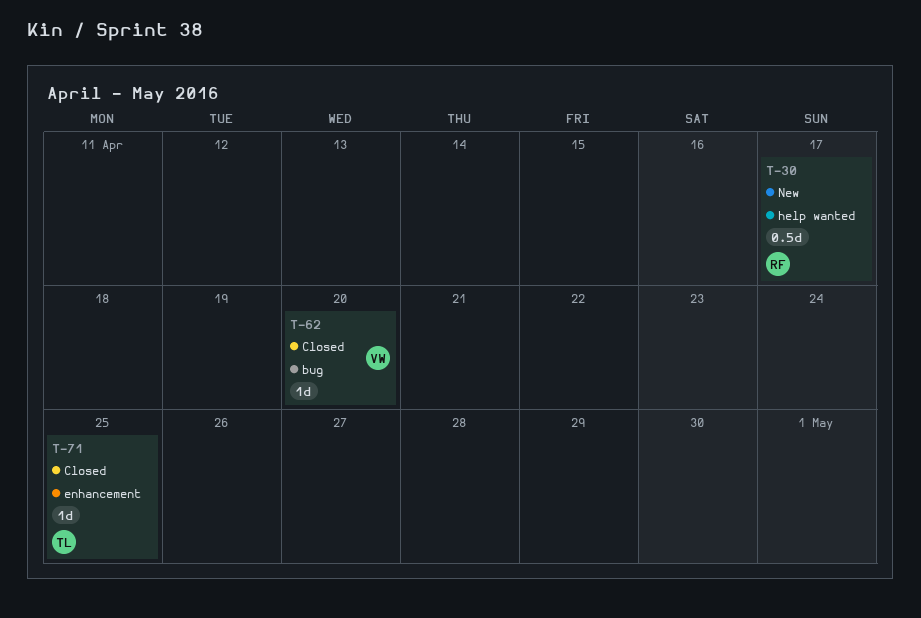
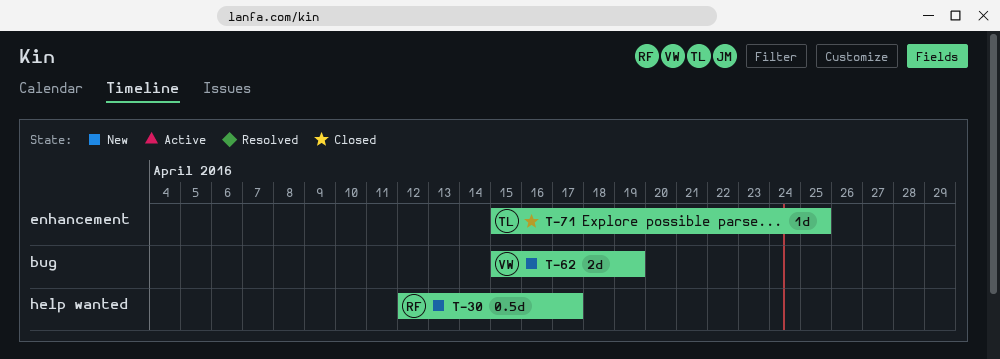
T-62, status: Closed -> New
T-62, estimate: 1d -> 2d
T-62, due: Apr 20 -> Apr 19

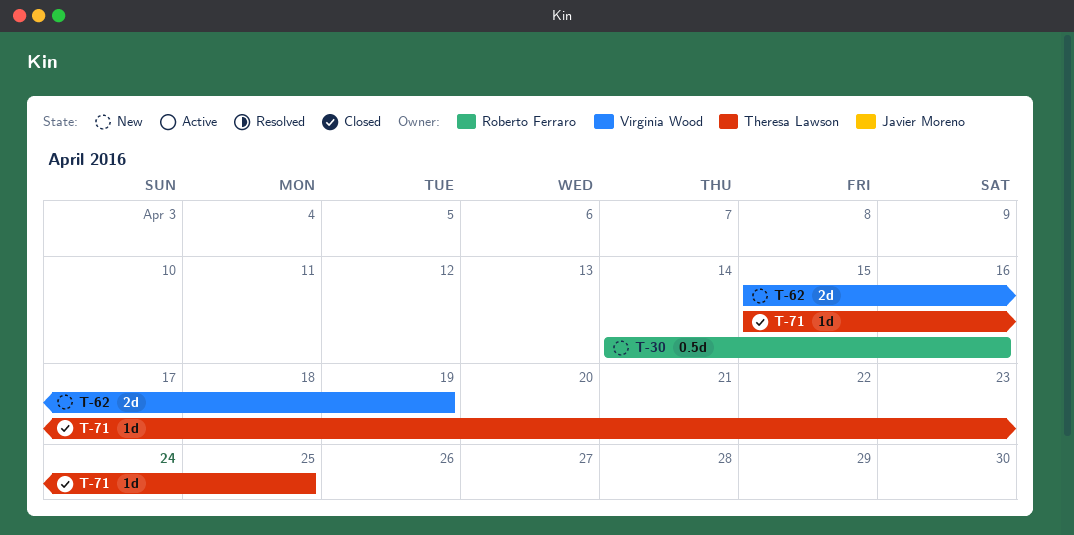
T-30, start: Apr 12 -> Apr 14
T-30, due: Apr 17 -> Apr 16

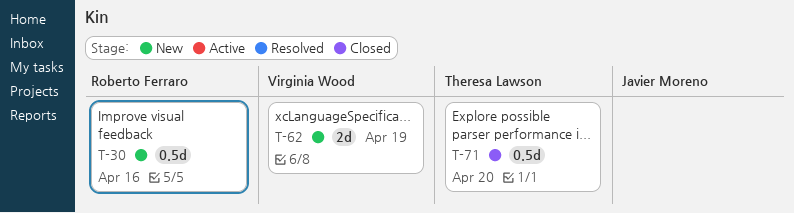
T-71, estimate: 1d -> 0.5d
T-71, due: Apr 25 -> Apr 20

